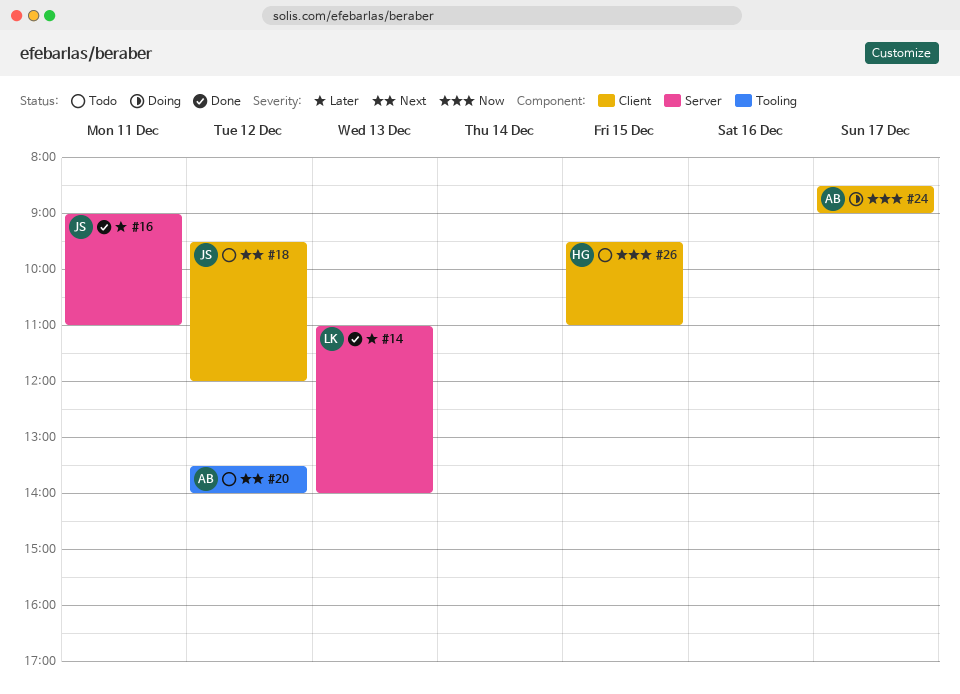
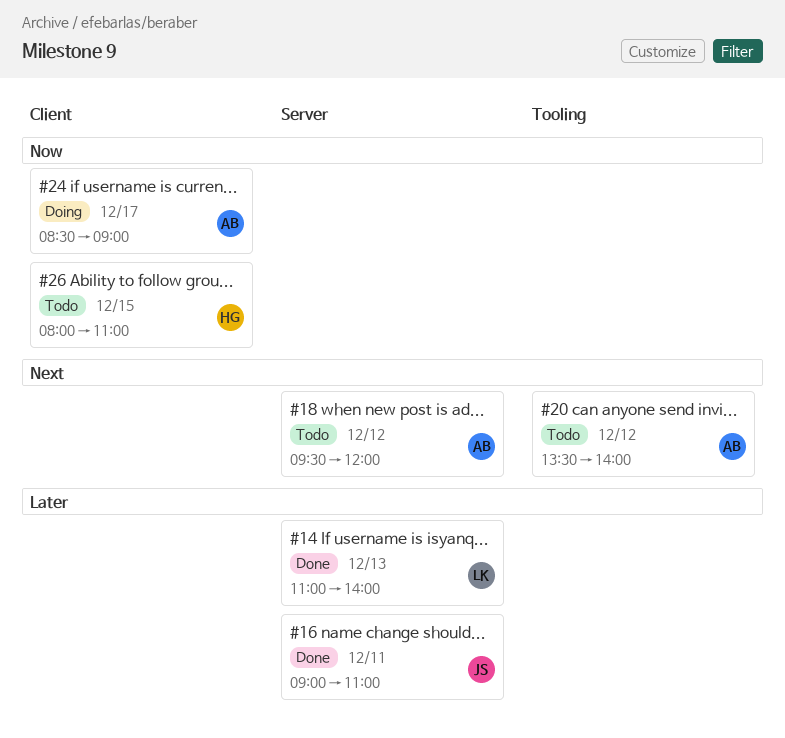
#18, owner: JS -> AB
#18, label: Client -> Server
#26, begins: 09:30 -> 08:00

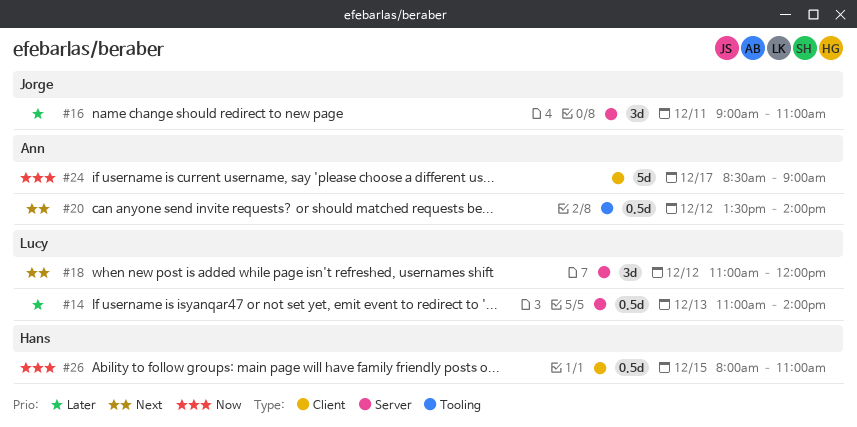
#18, owner: Ann -> Lucy
#18, begins: 09:30 -> 11:00

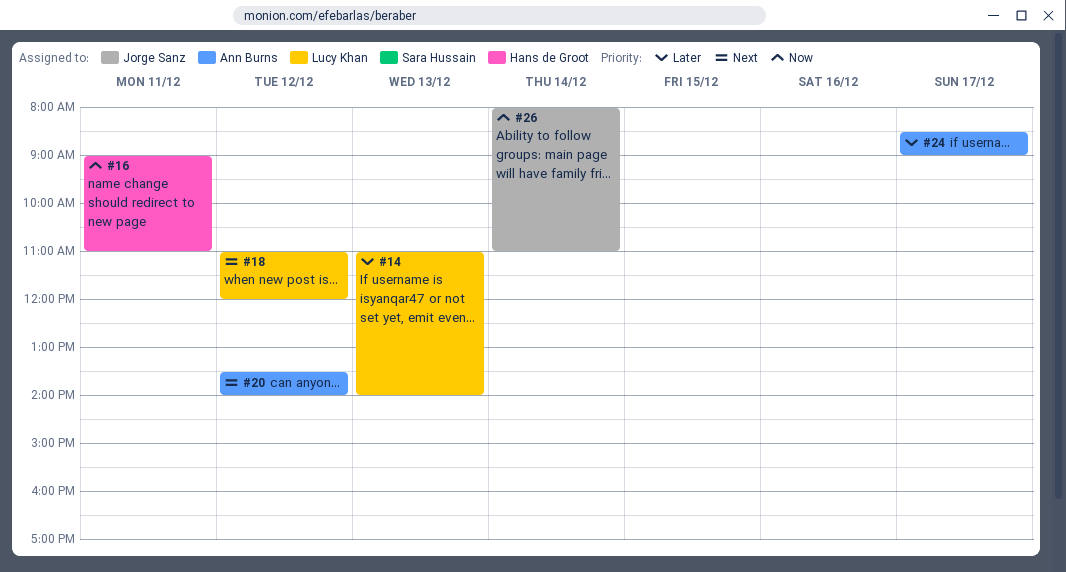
#16, owner: Jorge Sanz -> Hans de Groot
#16, priority: Later -> Now
#24, priority: Now -> Later
#26, owner: Hans de Groot -> Jorge Sanz
#26, day: Dec 15 -> Dec 14

